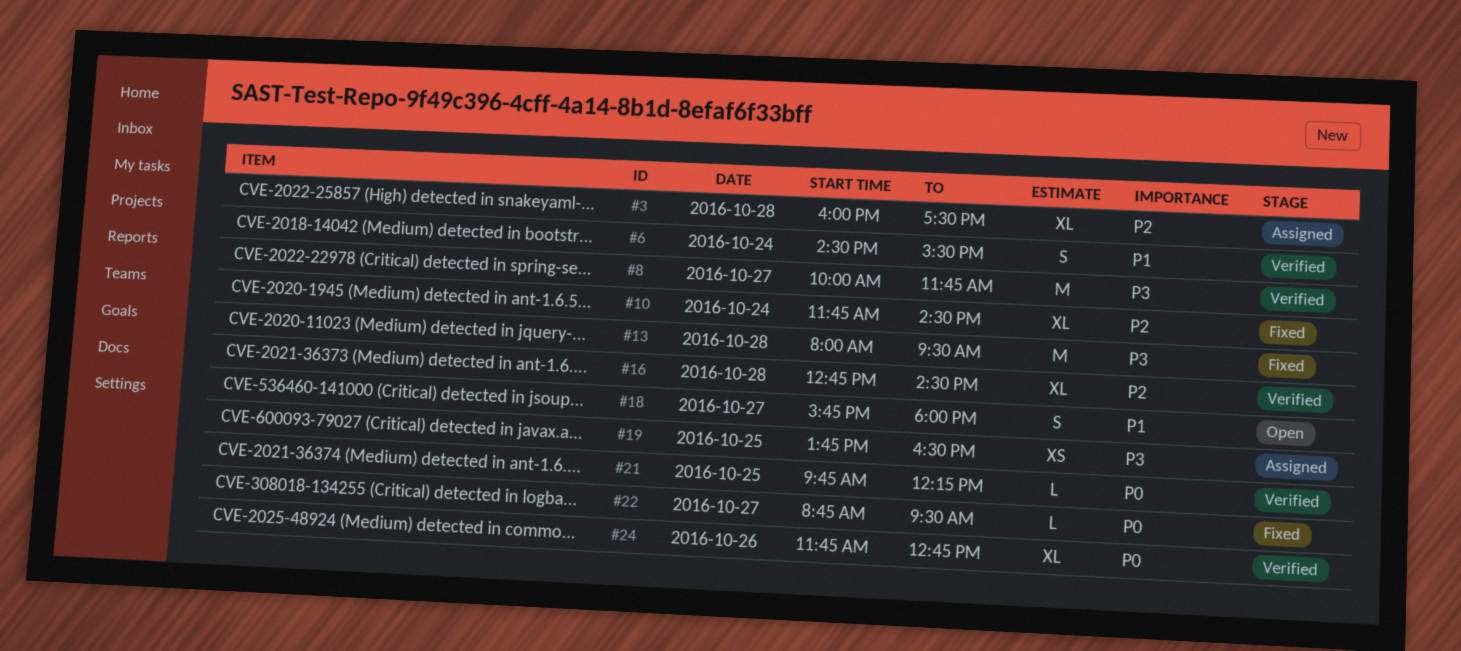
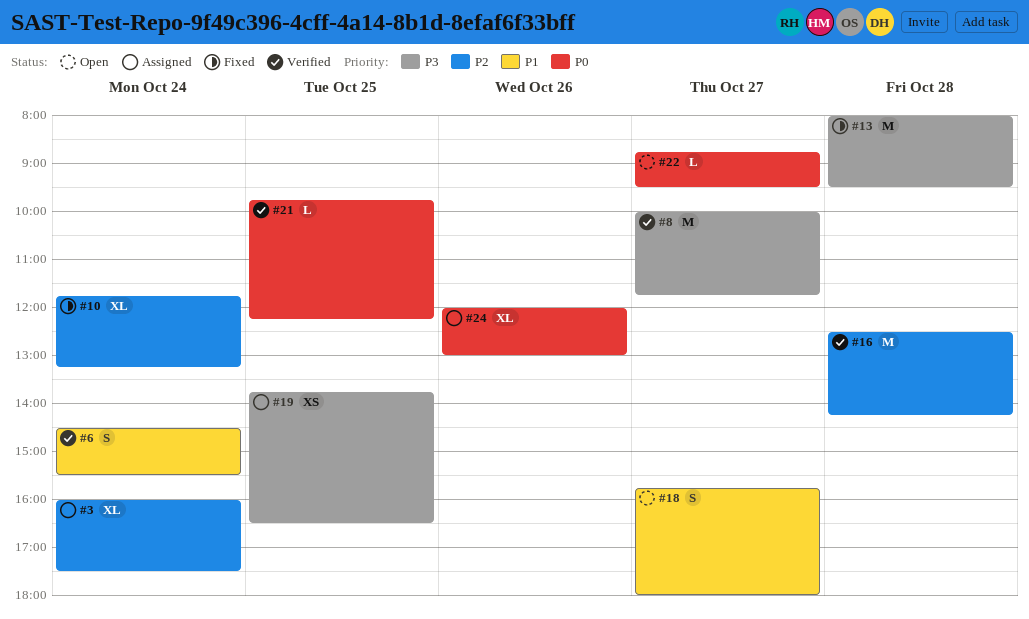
#3, day: Oct 28 -> Oct 24
#10, ends: 14:30 -> 13:15
#16, estimate: XL -> M
#16, begins: 12:45 -> 12:30
#16, ends: 14:30 -> 14:15
#22, status: Fixed -> Open
#24, status: Verified -> Assigned
#24, begins: 11:45 -> 12:00
#24, ends: 12:45 -> 13:00

